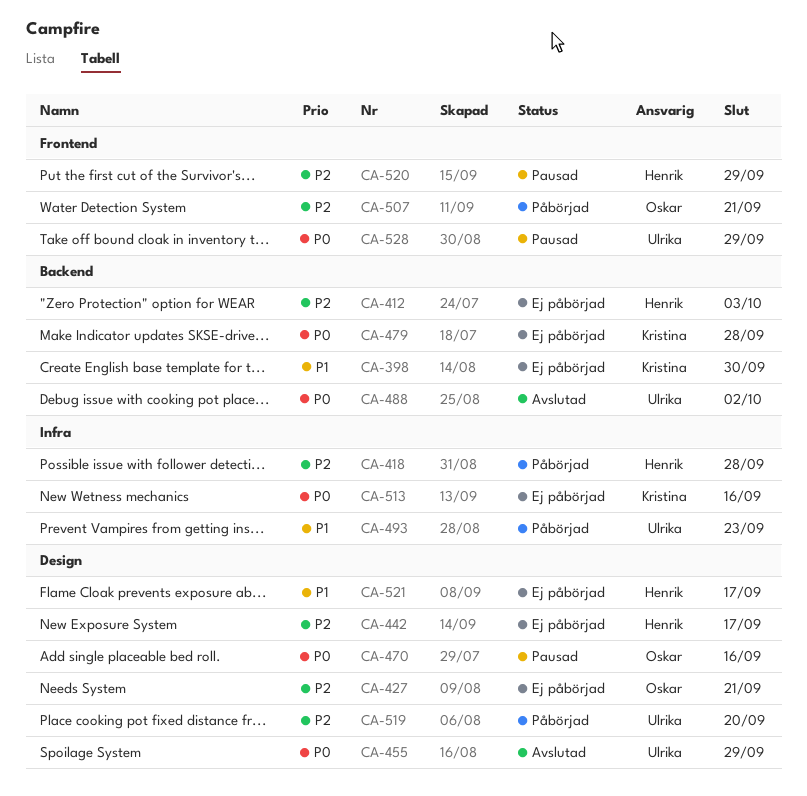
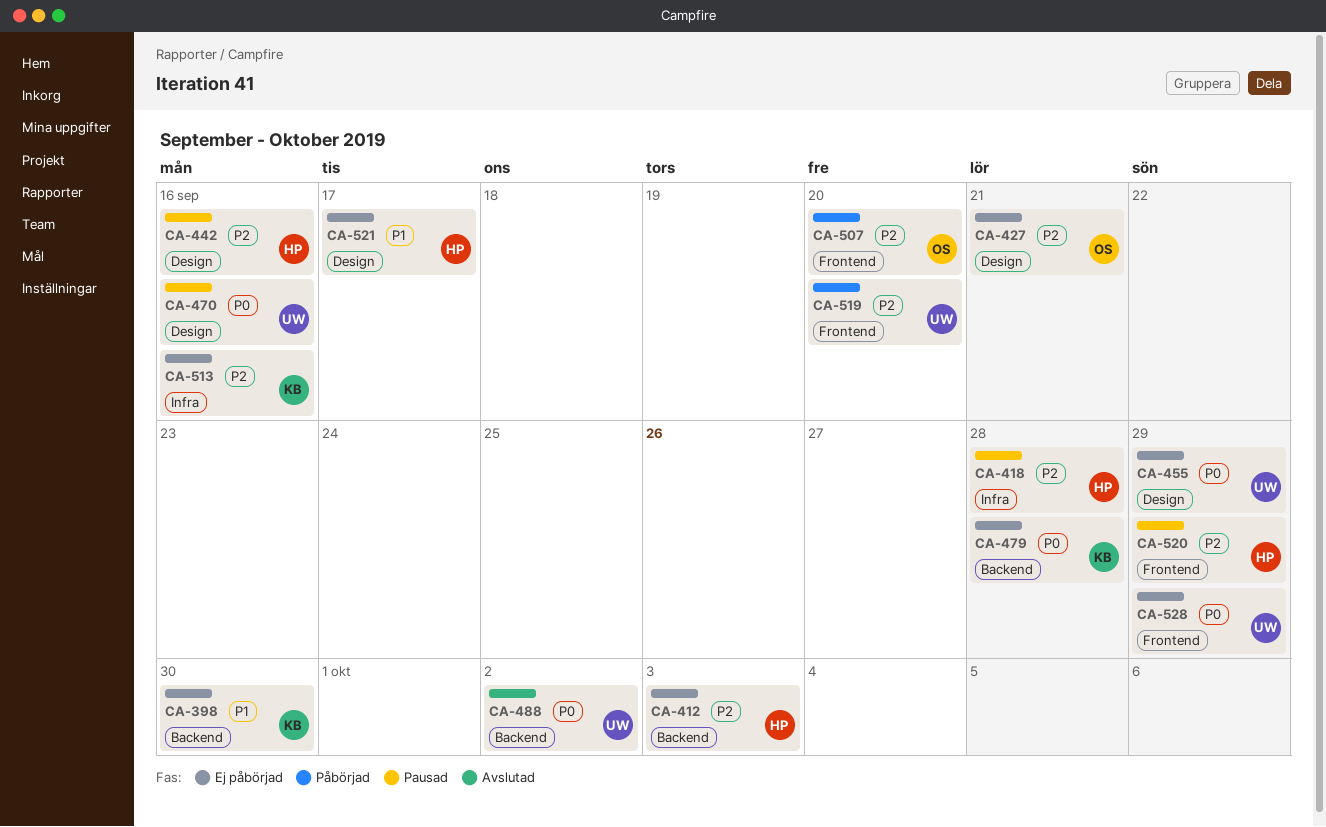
CA-418, status: Påbörjad -> Pausad
CA-442, status: Ej påbörjad -> Pausad
CA-442, due: Sep 17 -> Sep 16
CA-455, status: Avslutad -> Ej påbörjad
CA-470, owner: Oskar -> Ulrika
CA-493: present -> none
CA-507, due: Sep 21 -> Sep 20
CA-513, priority: P0 -> P2
CA-519, label: Design -> Frontend
CA-528, status: Pausad -> Ej påbörjad

